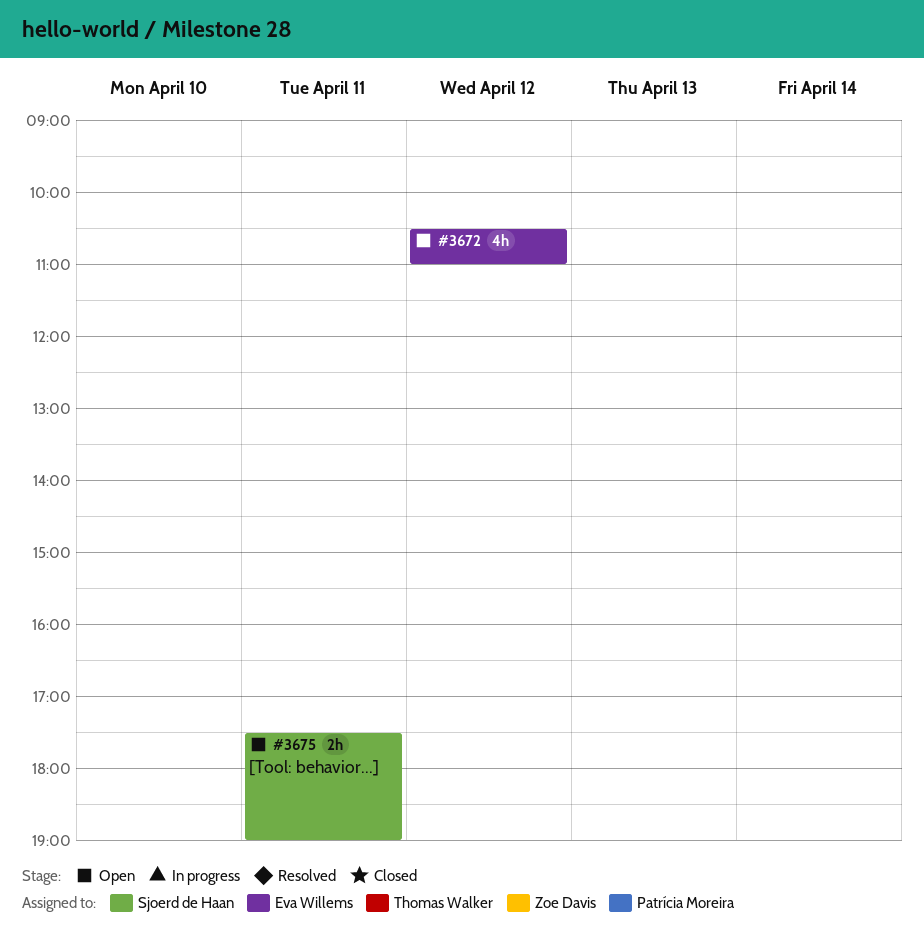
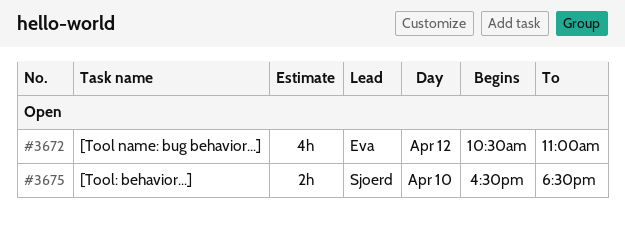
#3675, day: Apr 11 -> Apr 10
#3675, begins: 17:30 -> 16:30
#3675, ends: 19:00 -> 18:30

